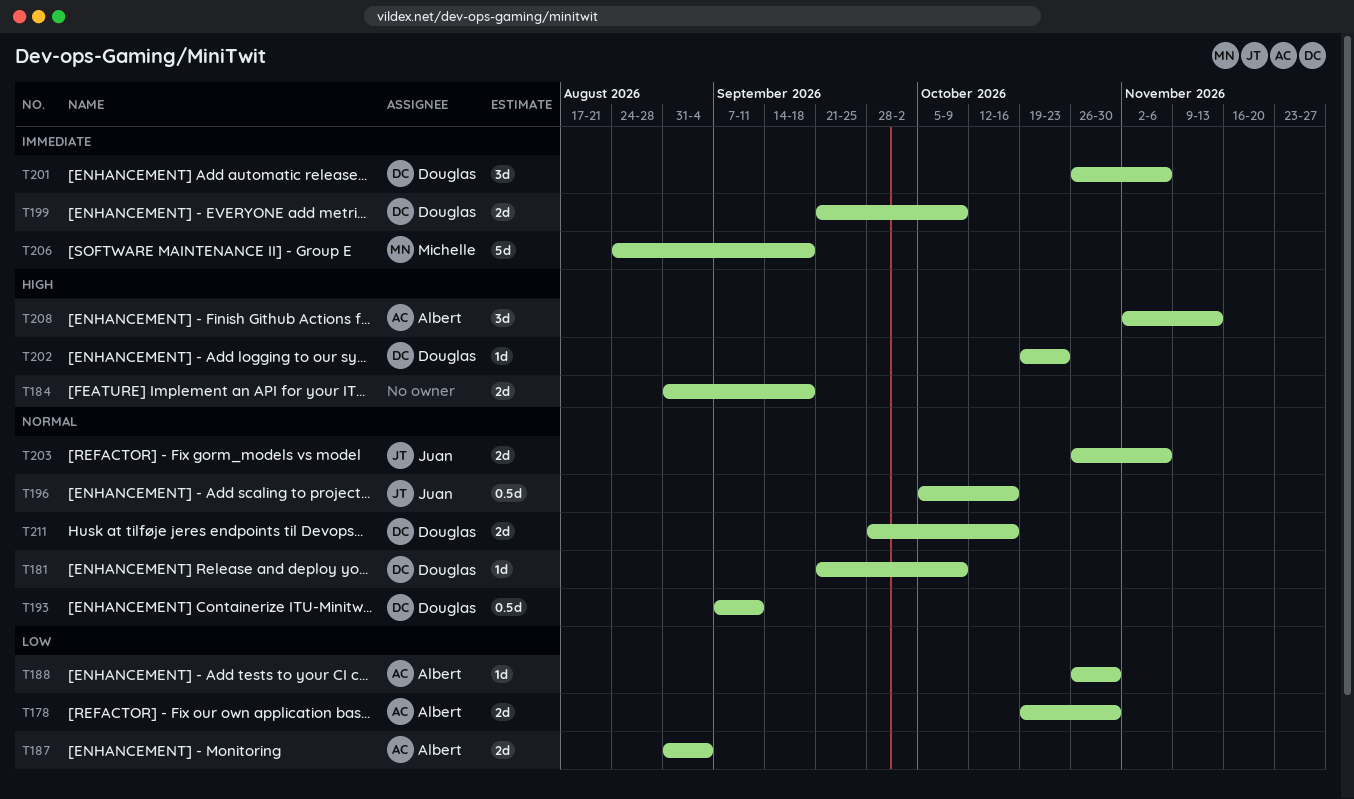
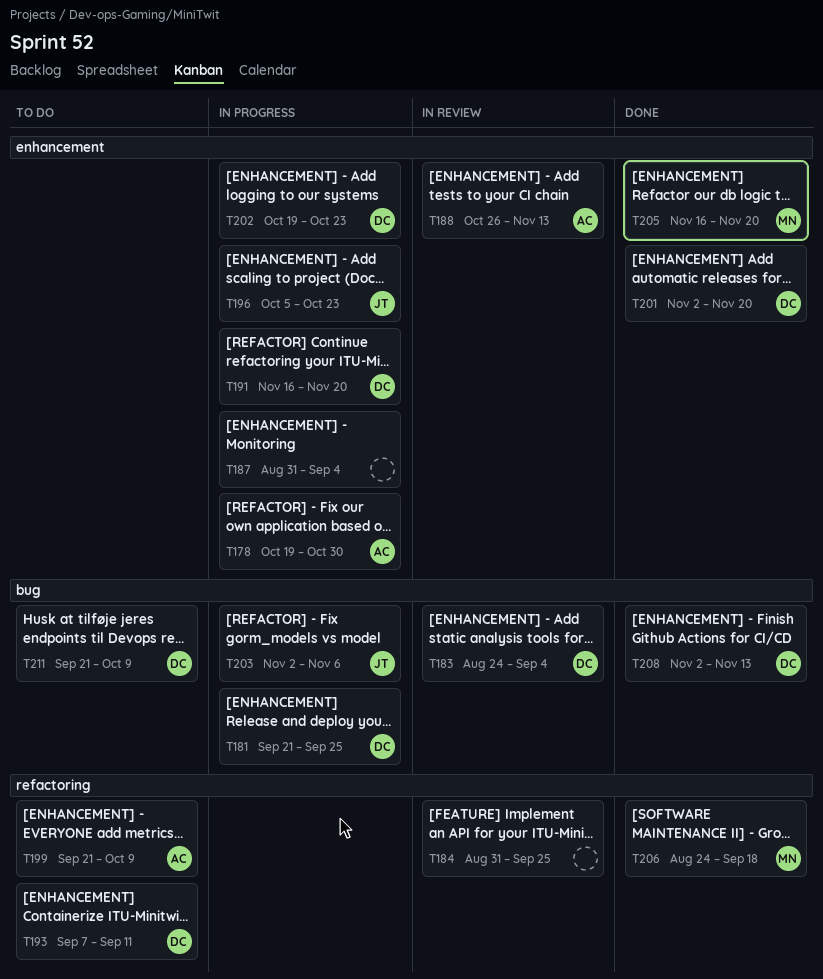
T181, due: Oct 9 -> Sep 25
T183: none -> present
T184, due: Sep 18 -> Sep 25
T187, owner: Albert -> none
T188, due: Oct 30 -> Nov 13
T191: none -> present
T196, due: Oct 16 -> Oct 23
T199, owner: Douglas -> Albert
T201, start: Oct 26 -> Nov 2
T201, due: Nov 6 -> Nov 20
T203, start: Oct 26 -> Nov 2
T205: none -> present
T208, owner: Albert -> Douglas
T211, start: Sep 28 -> Sep 21
T211, due: Oct 16 -> Oct 9

